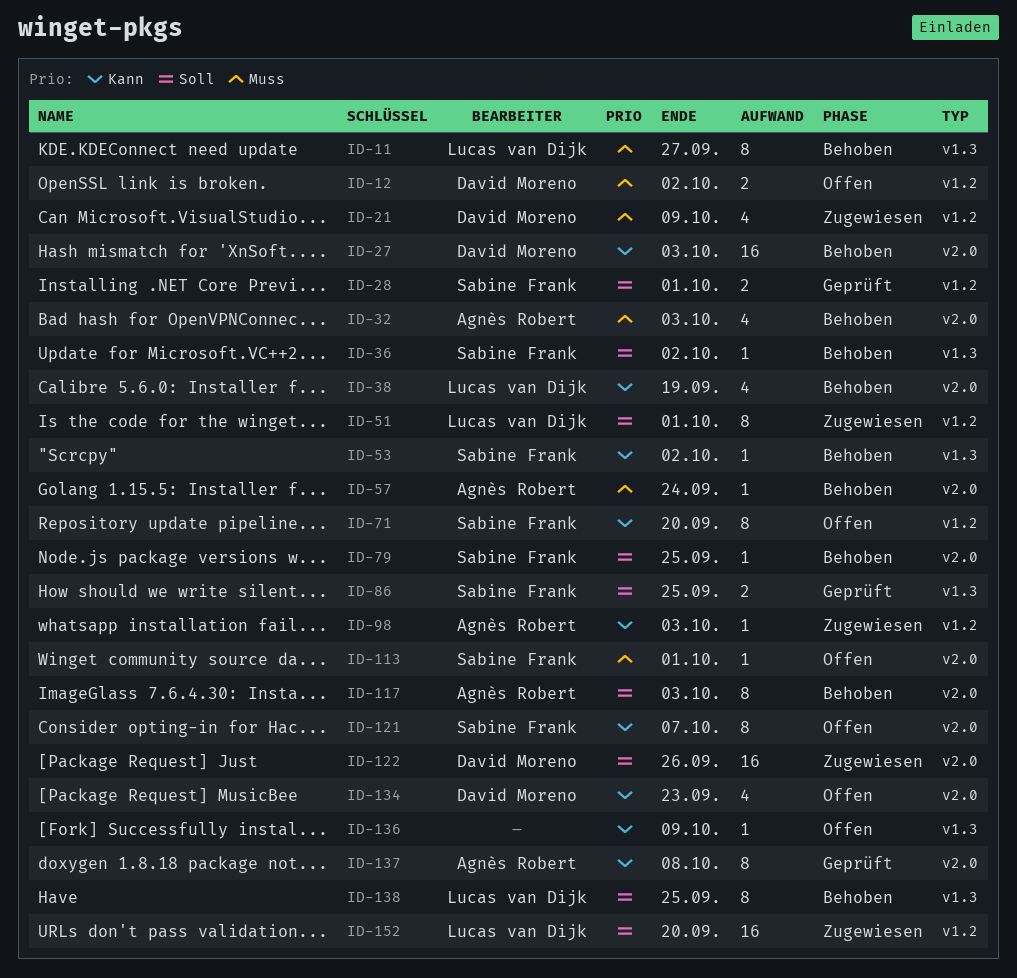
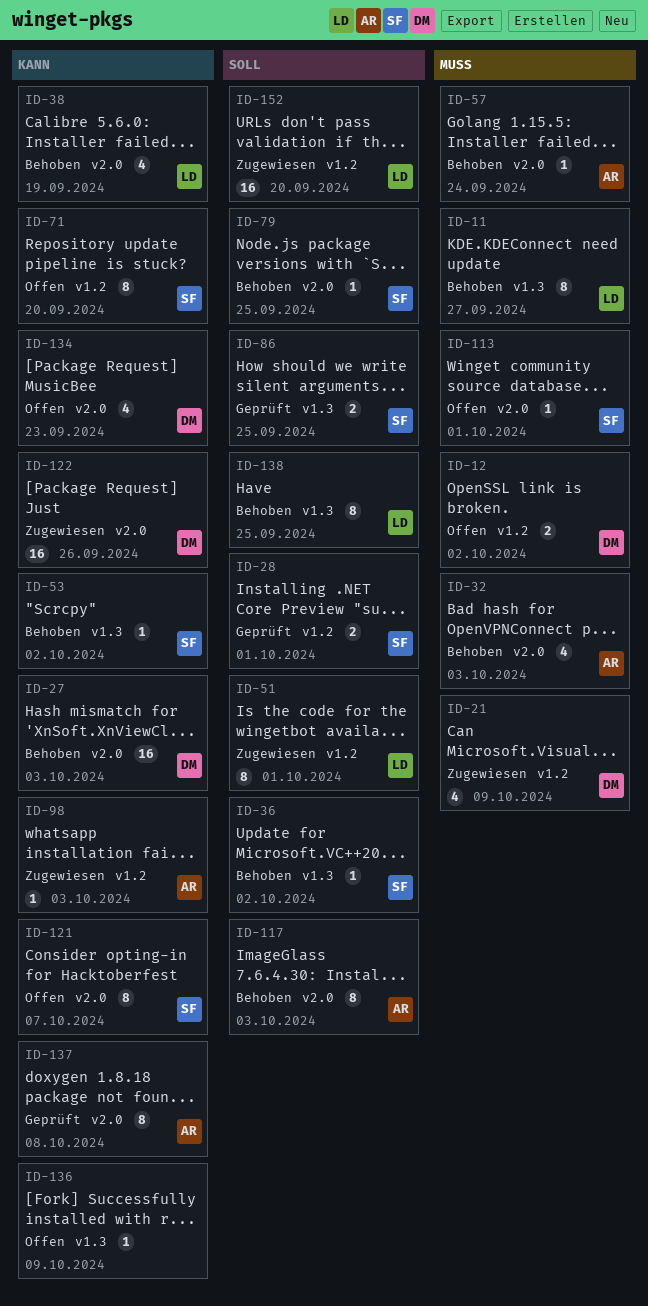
ID-122, priority: Soll -> Kann

